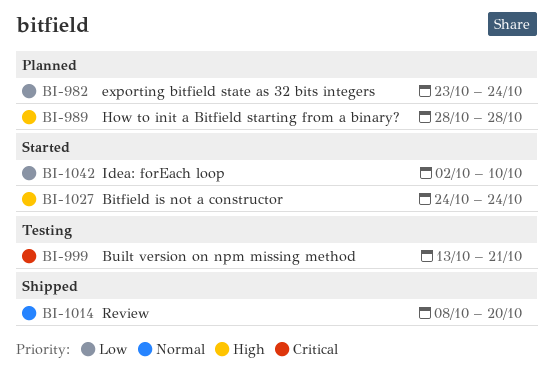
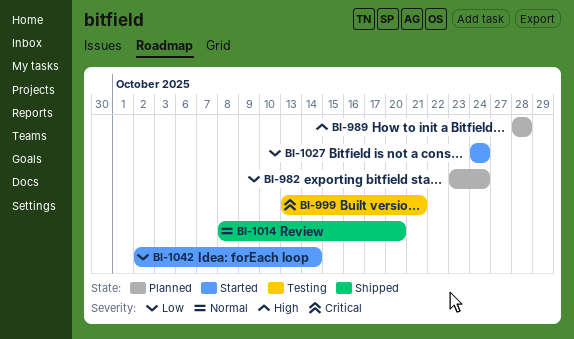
BI-1027, priority: High -> Low
BI-1042, due: Oct 10 -> Oct 14

